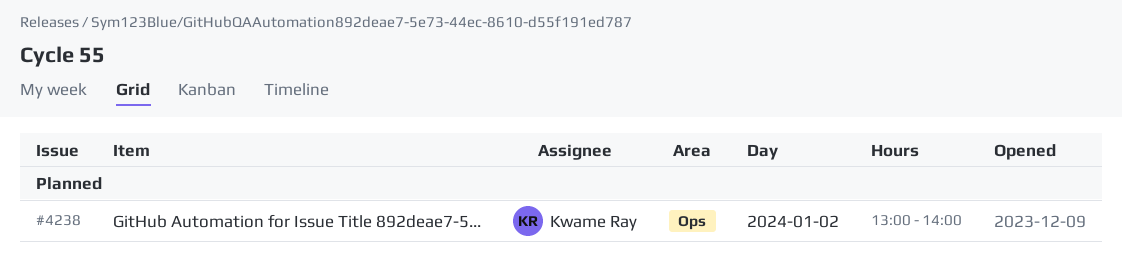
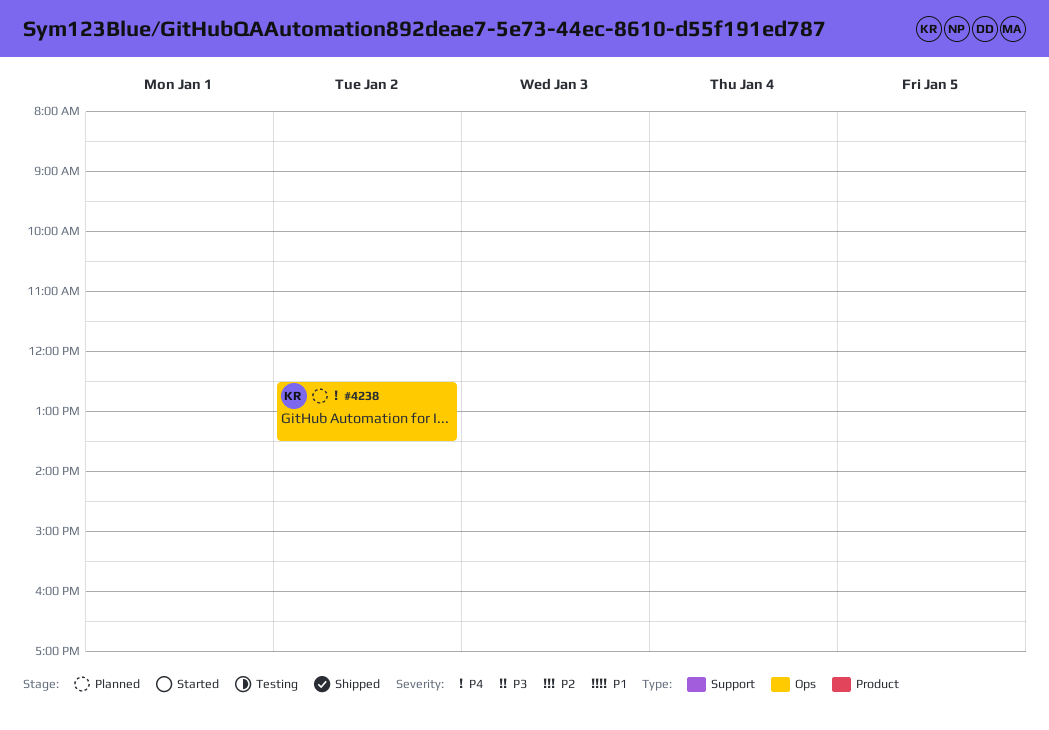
#4238, begins: 13:00 -> 12:30
#4238, ends: 14:00 -> 13:30

